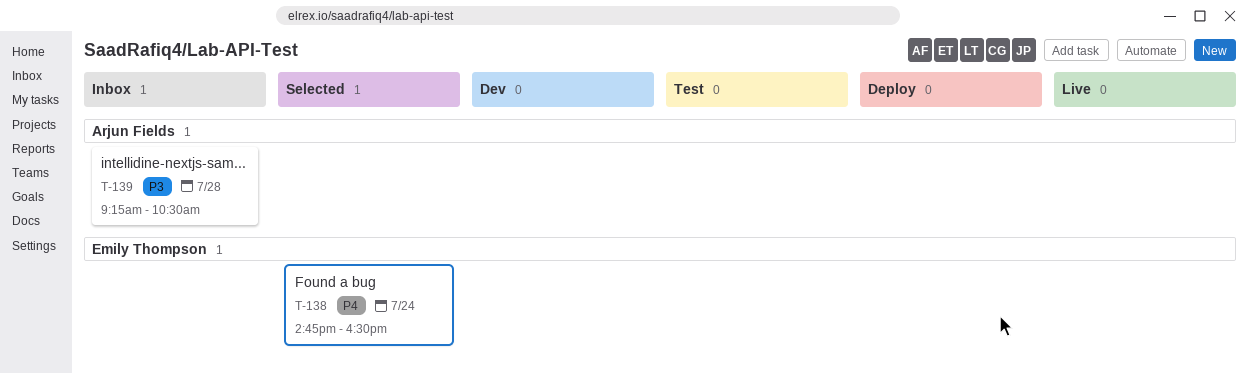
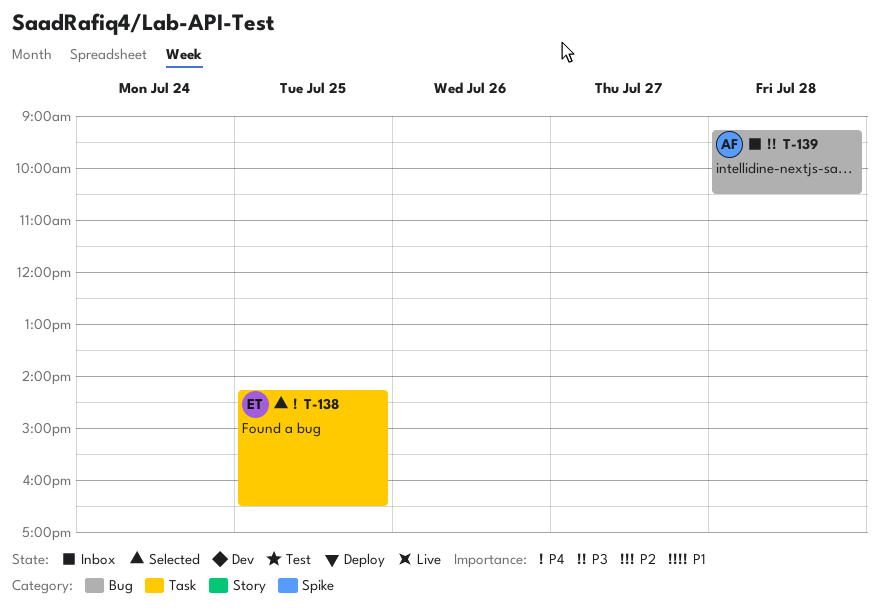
T-138, day: Jul 24 -> Jul 25
T-138, begins: 14:45 -> 14:15

